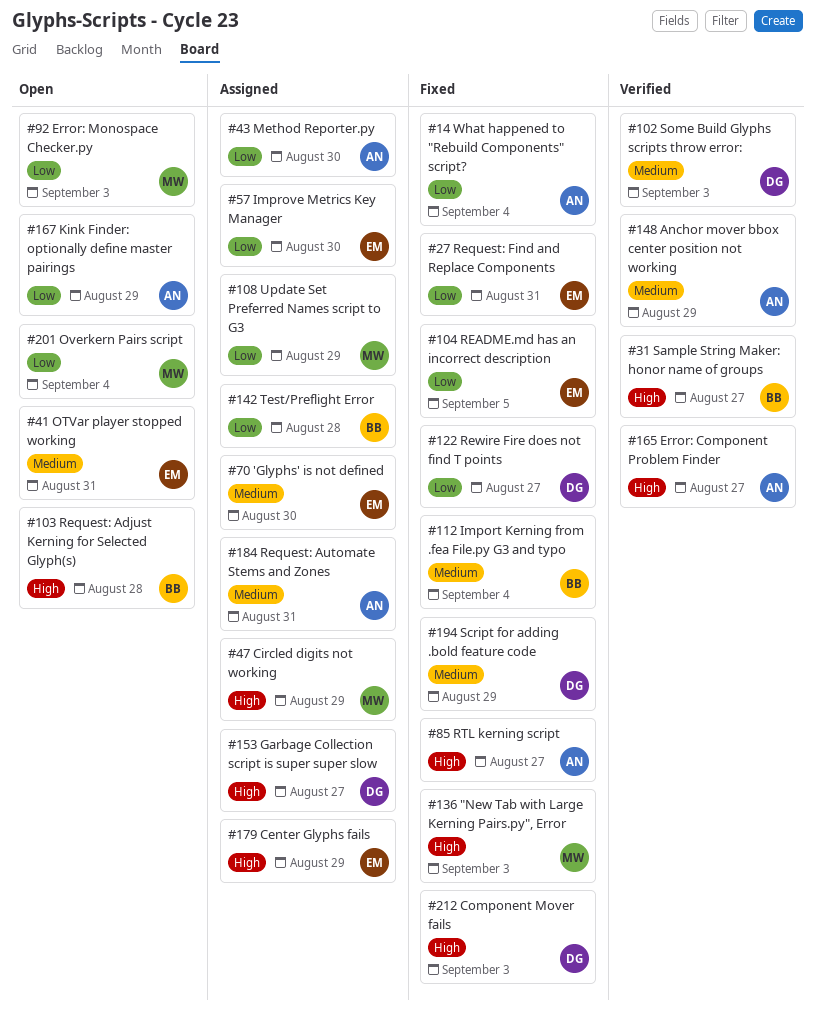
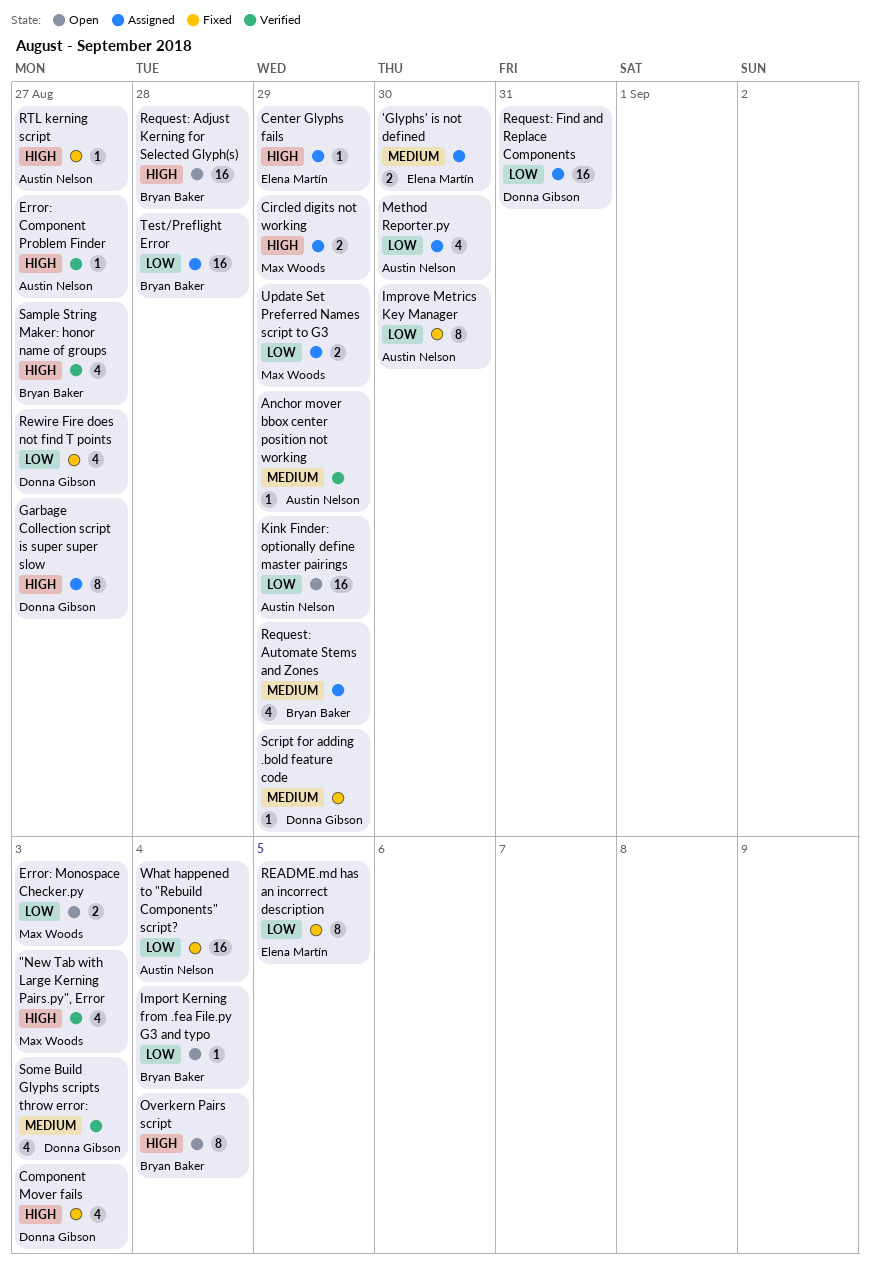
"New Tab with Large Kerning Pairs.py", Error, status: Fixed -> Verified
Import Kerning from .fea File.py G3 and typo, status: Fixed -> Open
Import Kerning from .fea File.py G3 and typo, priority: Medium -> Low
Improve Metrics Key Manager, status: Assigned -> Fixed
Improve Metrics Key Manager, owner: Elena Martín -> Austin Nelson
OTVar player stopped working: present -> none
Overkern Pairs script, owner: Max Woods -> Bryan Baker
Overkern Pairs script, priority: Low -> High
Request: Automate Stems and Zones, owner: Austin Nelson -> Bryan Baker
Request: Automate Stems and Zones, due: Aug 31 -> Aug 29
Request: Find and Replace Components, status: Fixed -> Assigned
Request: Find and Replace Components, owner: Elena Martín -> Donna Gibson

